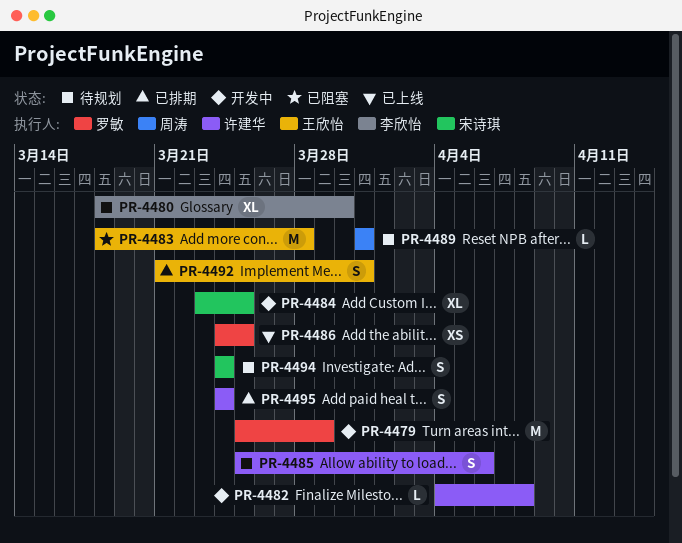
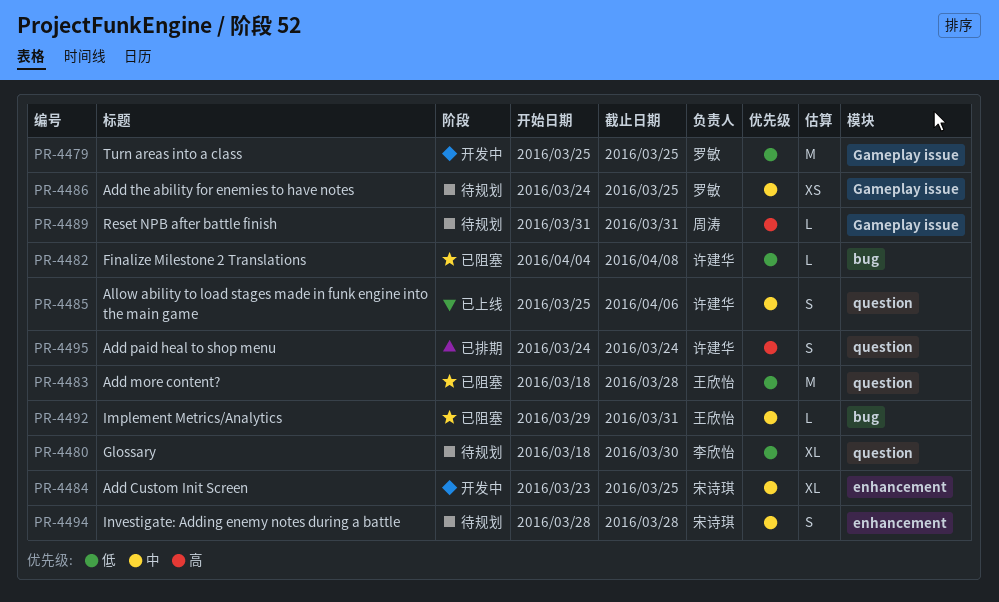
PR-4479, due: Mar 29 -> Mar 25
PR-4482, status: 开发中 -> 已阻塞
PR-4485, status: 待规划 -> 已上线
PR-4486, status: 已上线 -> 待规划
PR-4492, status: 已排期 -> 已阻塞
PR-4492, estimate: S -> L
PR-4492, start: Mar 21 -> Mar 29
PR-4494, start: Mar 24 -> Mar 28
PR-4494, due: Mar 24 -> Mar 28

